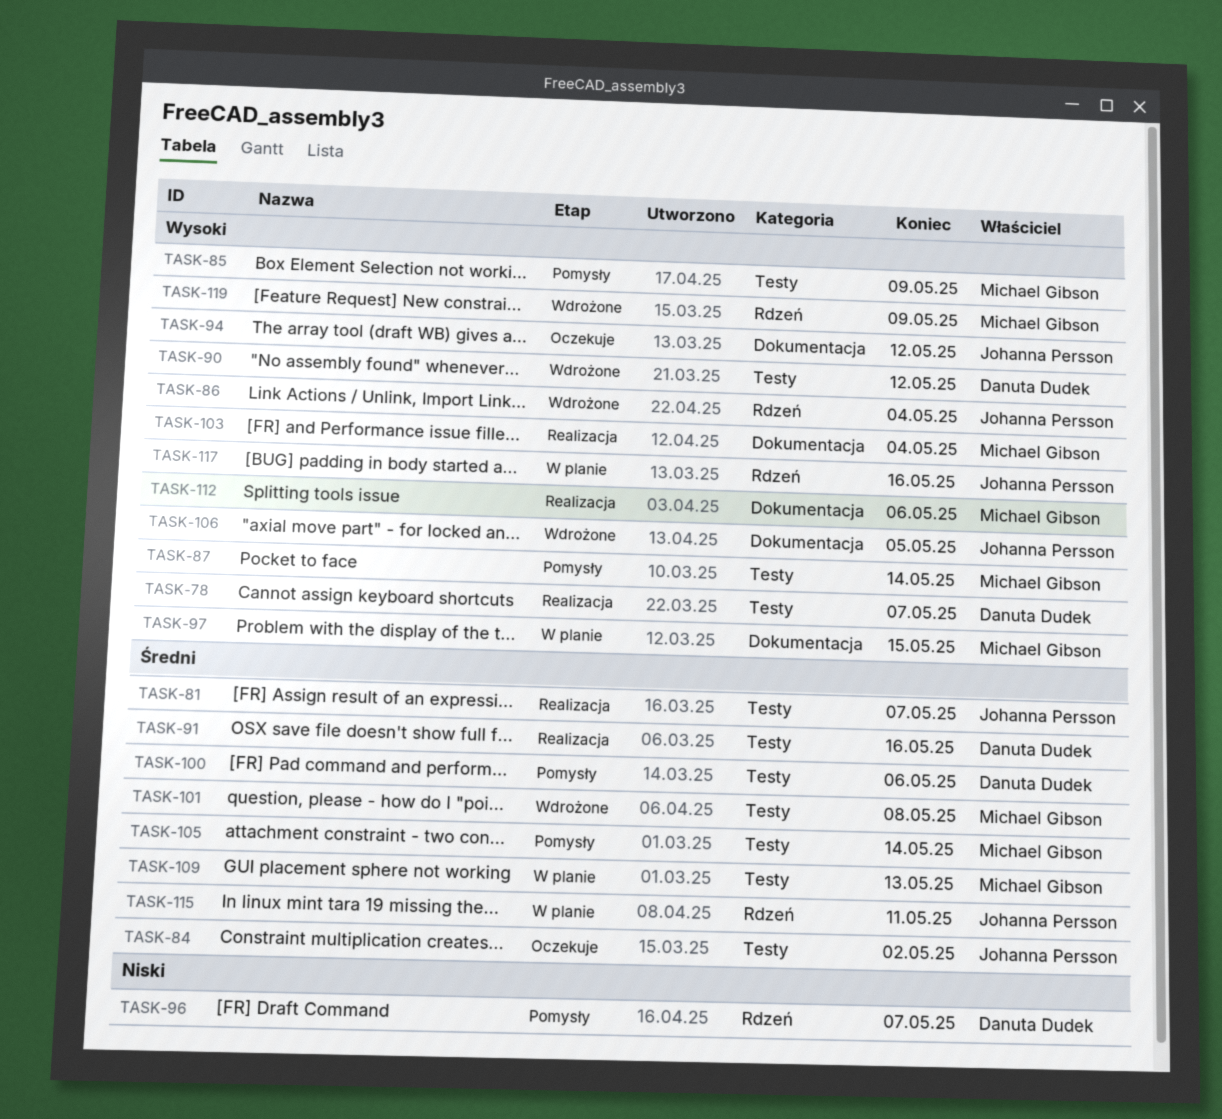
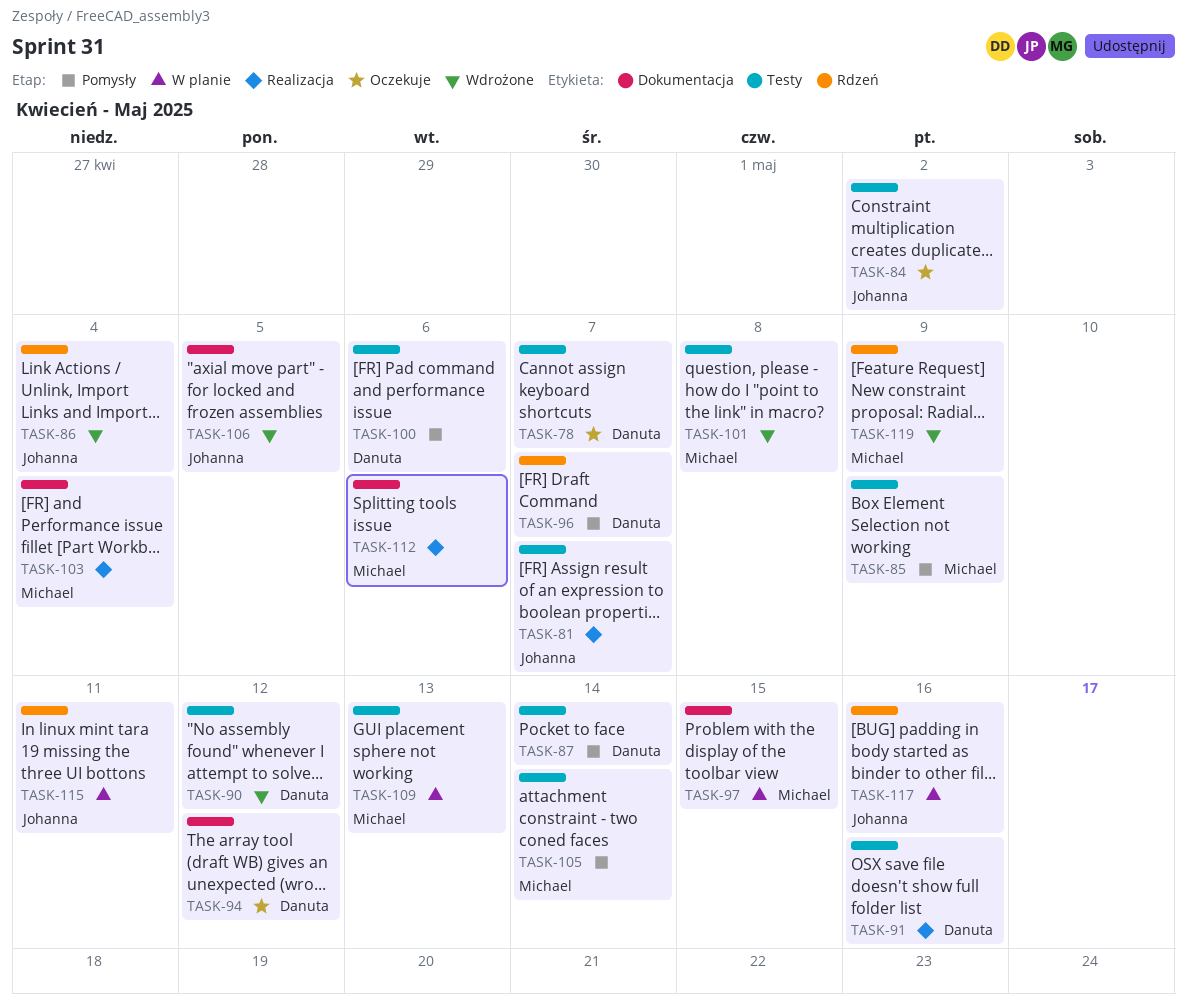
TASK-78, status: Realizacja -> Oczekuje
TASK-87, owner: Michael Gibson -> Danuta Dudek
TASK-94, owner: Johanna Persson -> Danuta Dudek

